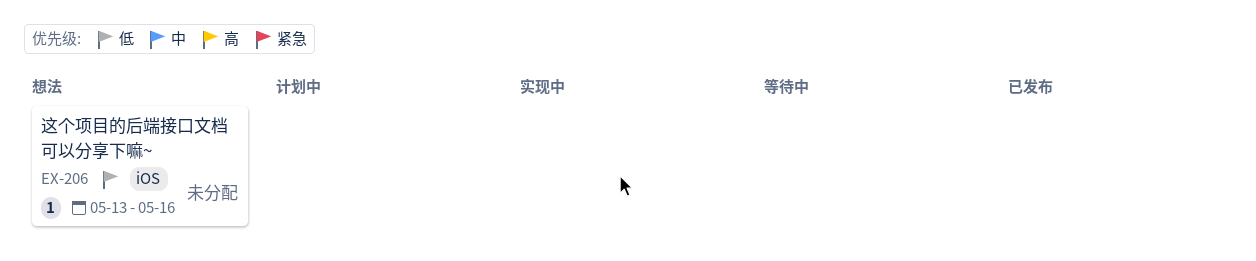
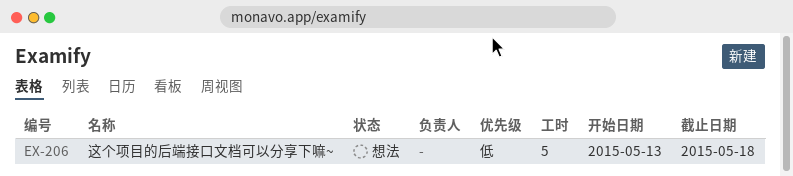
EX-206, estimate: 1 -> 5
EX-206, due: May 16 -> May 18

